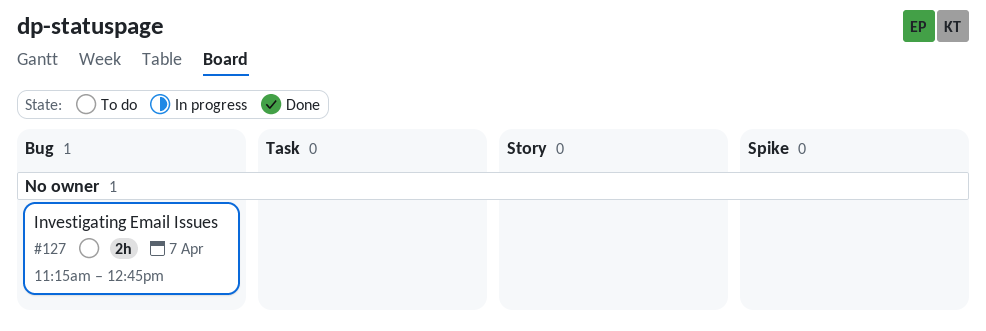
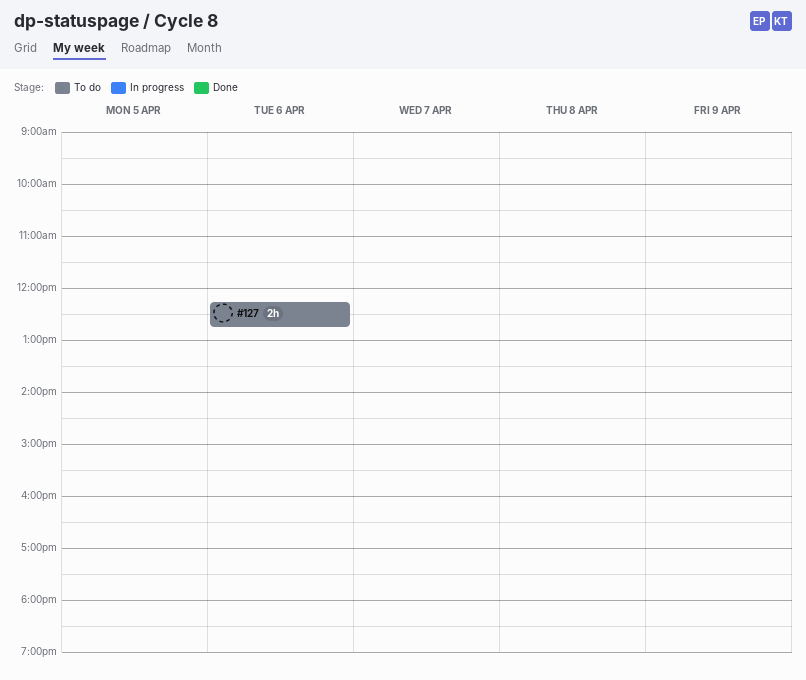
#127, day: Apr 7 -> Apr 6
#127, begins: 11:15 -> 12:15

